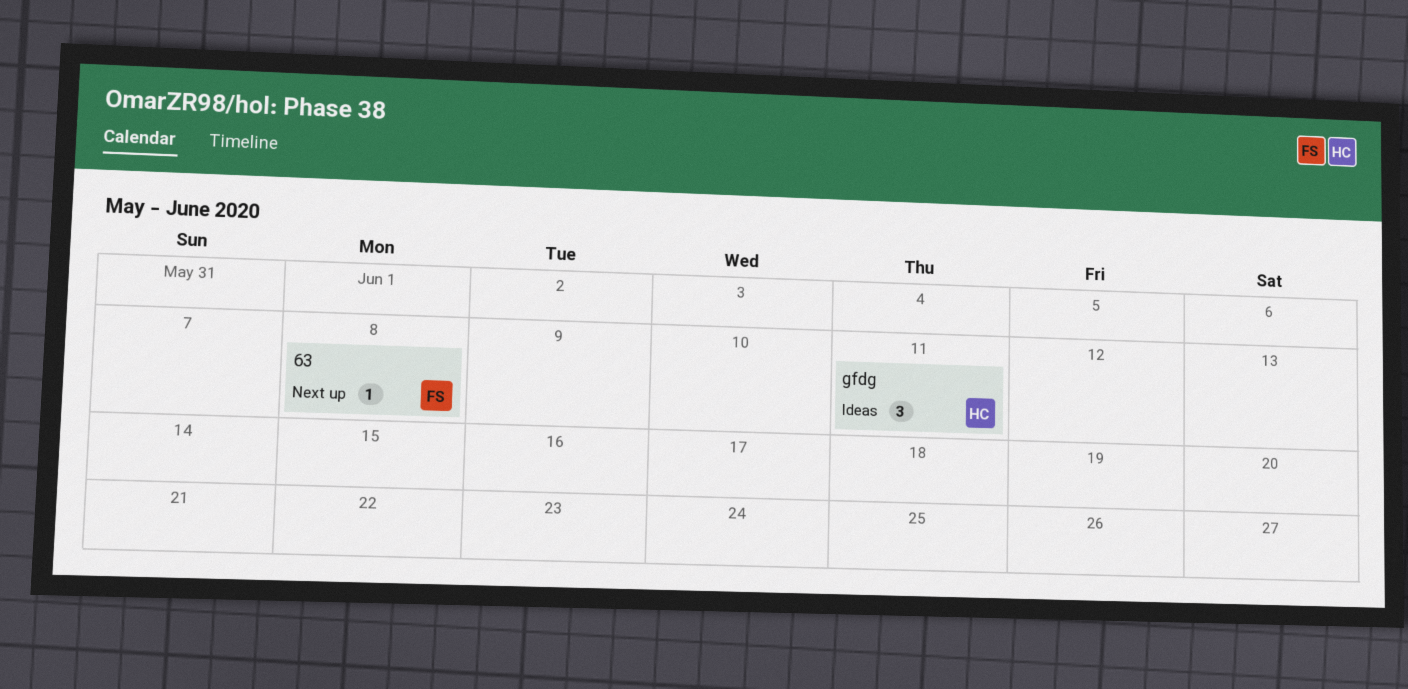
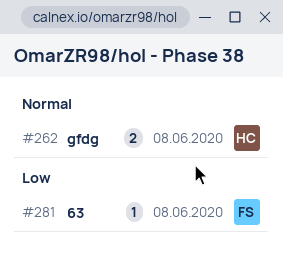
gfdg, estimate: 3 -> 2
gfdg, due: Jun 11 -> Jun 8

